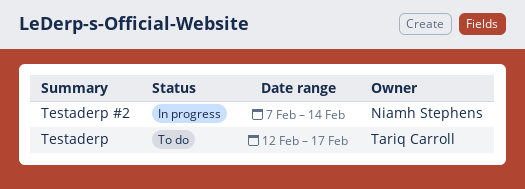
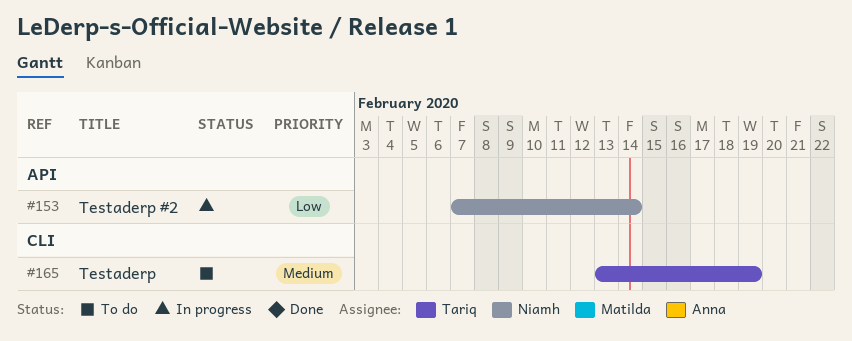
Testaderp, start: Feb 12 -> Feb 13
Testaderp, due: Feb 17 -> Feb 19

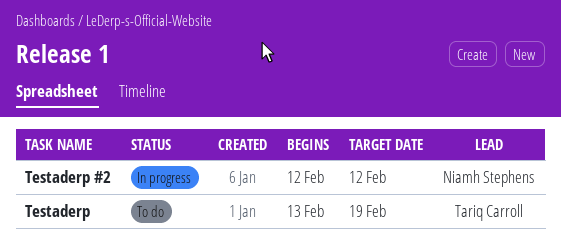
Testaderp #2, start: Feb 7 -> Feb 12
Testaderp #2, due: Feb 14 -> Feb 12

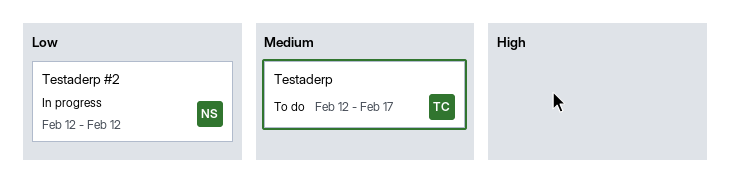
Testaderp, start: Feb 13 -> Feb 12
Testaderp, due: Feb 19 -> Feb 17

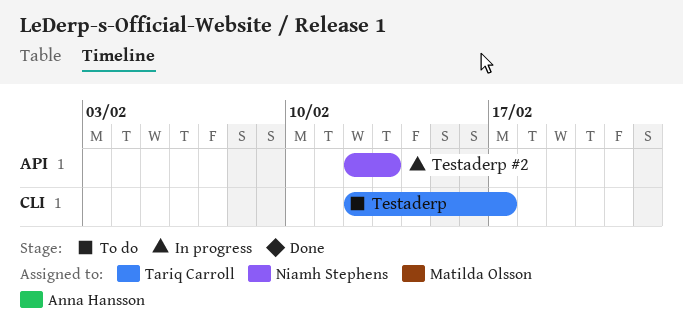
Testaderp #2, due: Feb 12 -> Feb 13

